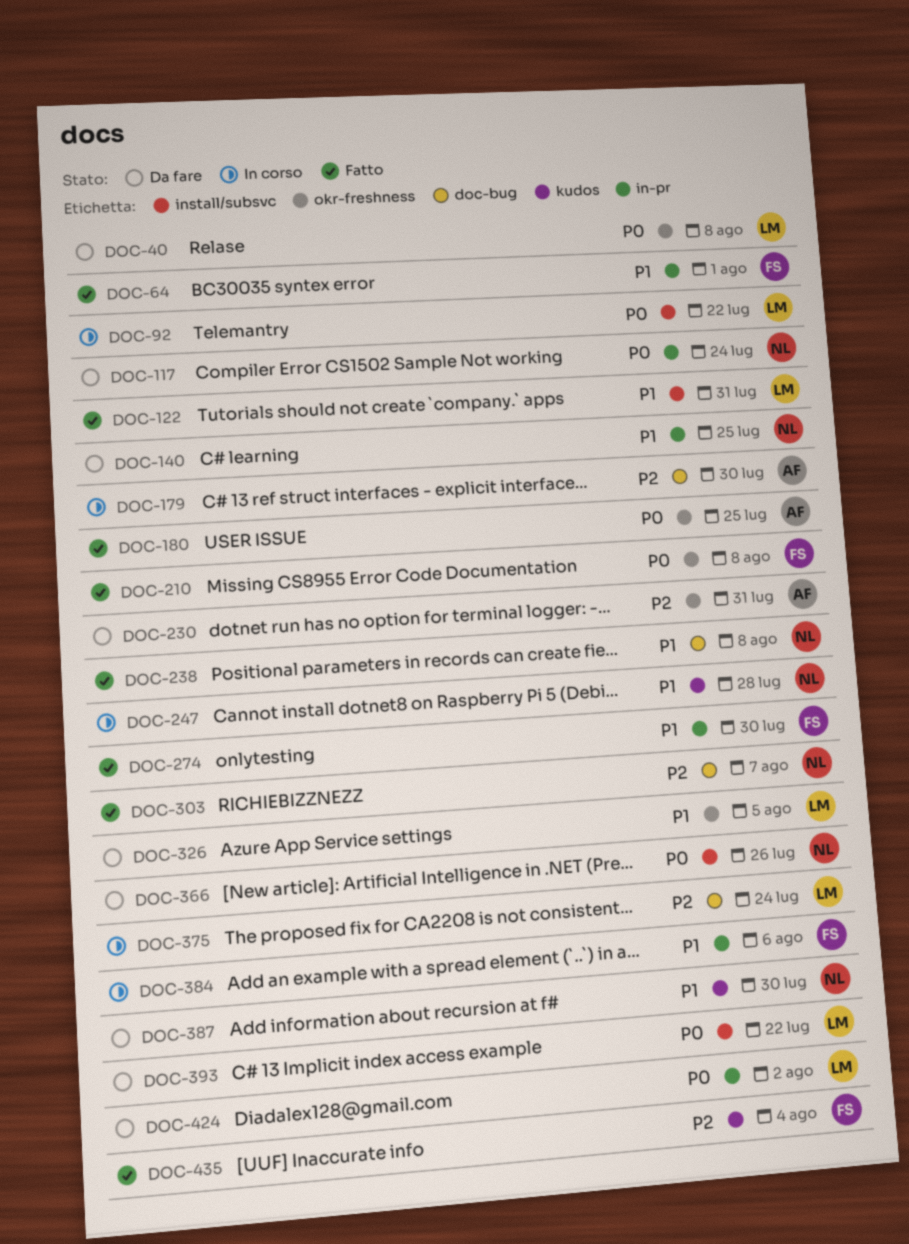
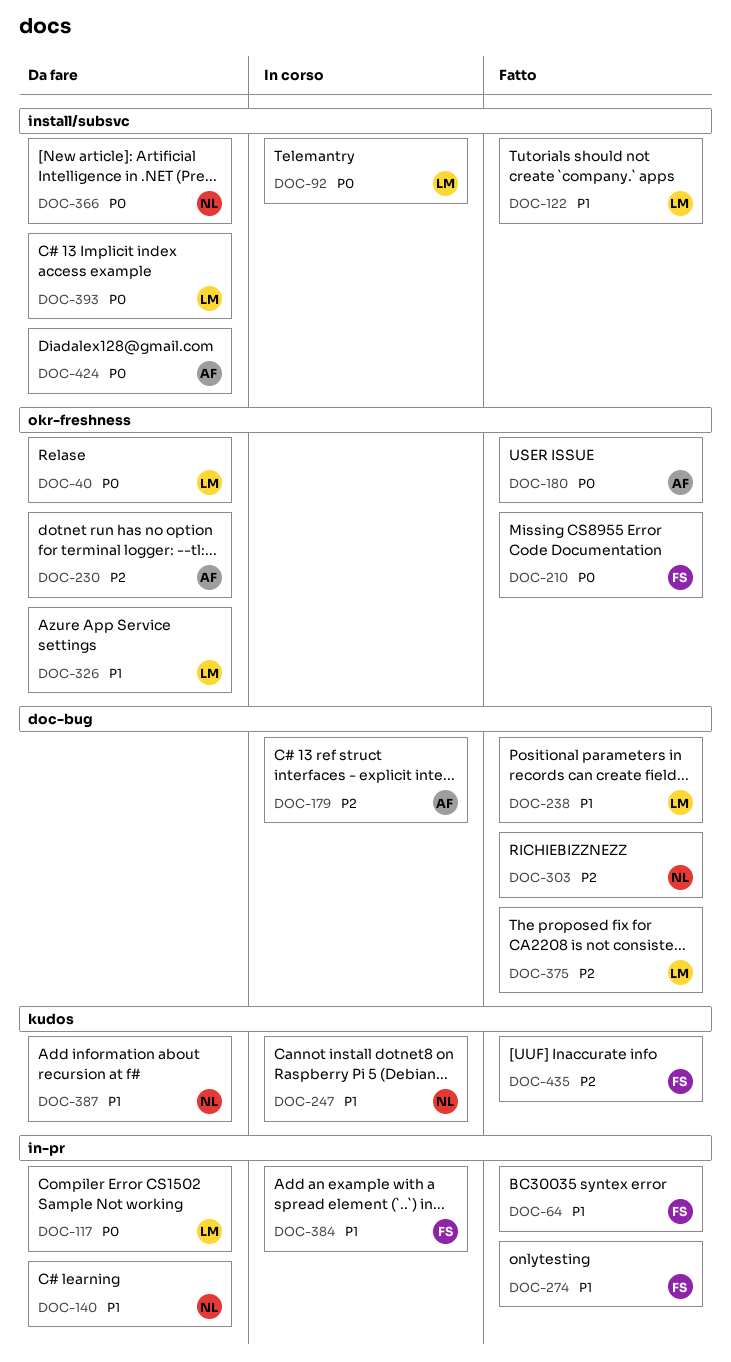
DOC-117, owner: NL -> LM
DOC-238, owner: NL -> LM
DOC-375, status: In corso -> Fatto
DOC-424, owner: LM -> AF
DOC-424, label: in-pr -> install/subsvc

